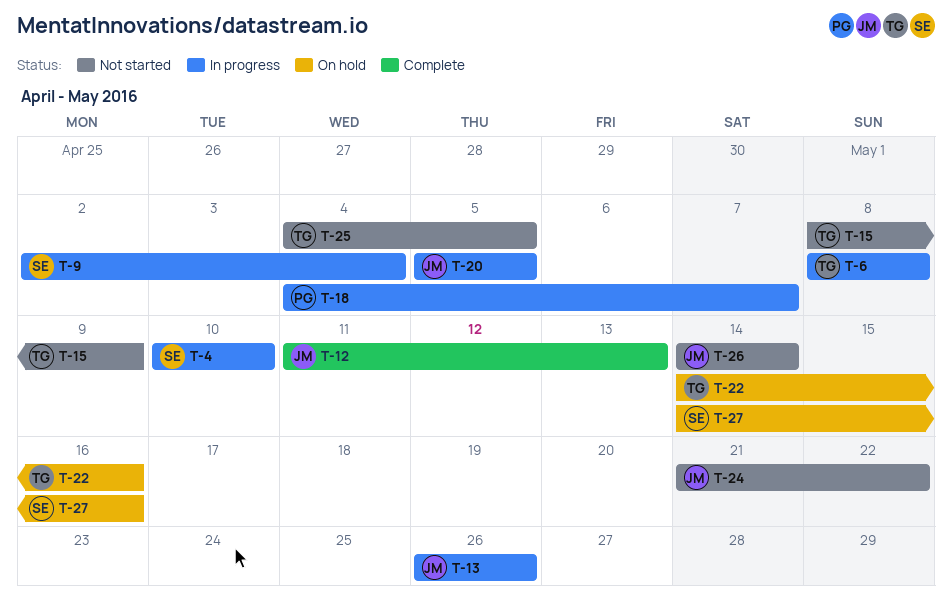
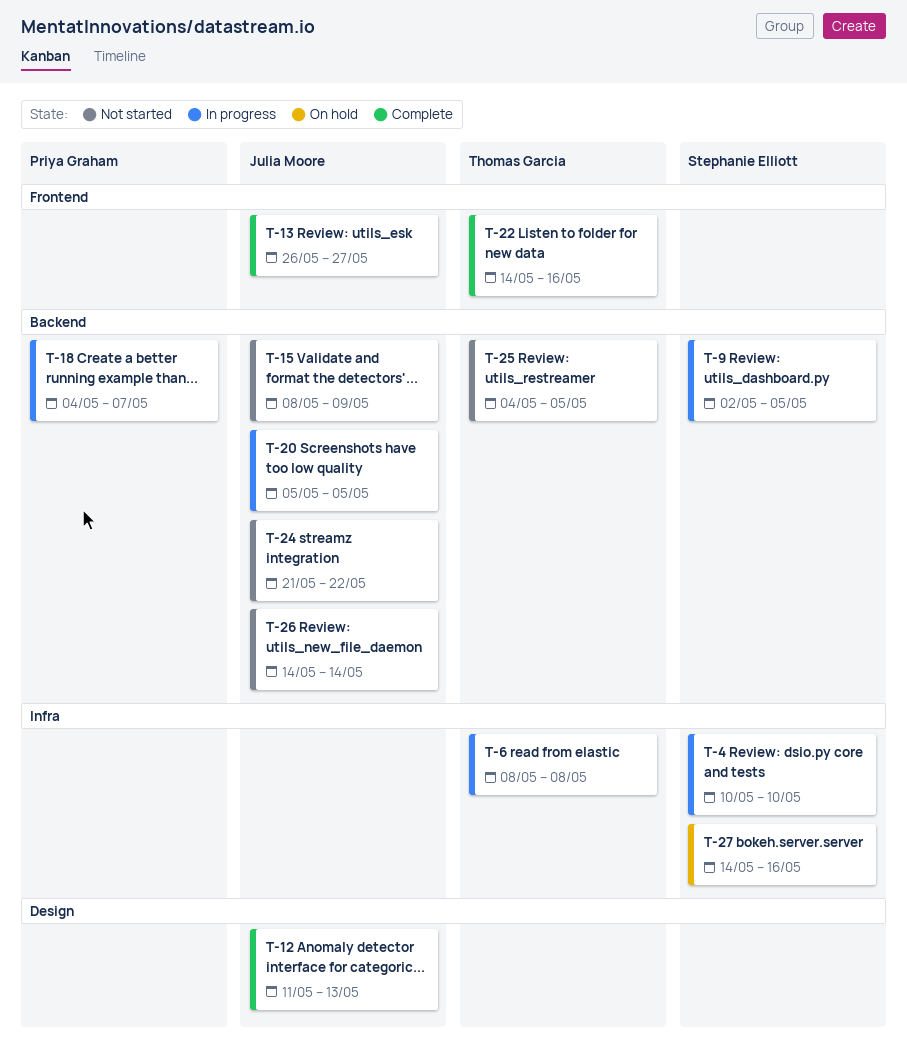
T-9, due: May 4 -> May 5
T-13, status: In progress -> Complete
T-13, due: May 26 -> May 27
T-15, owner: Thomas Garcia -> Julia Moore
T-22, status: On hold -> Complete

